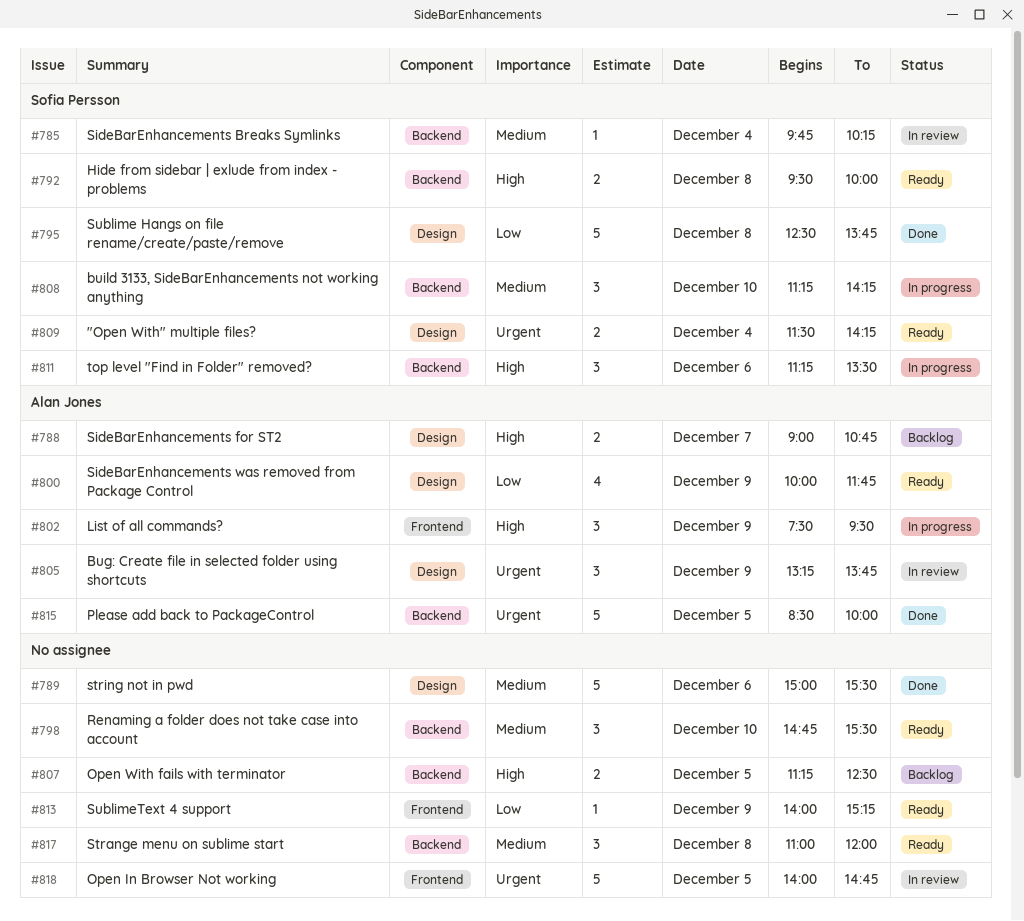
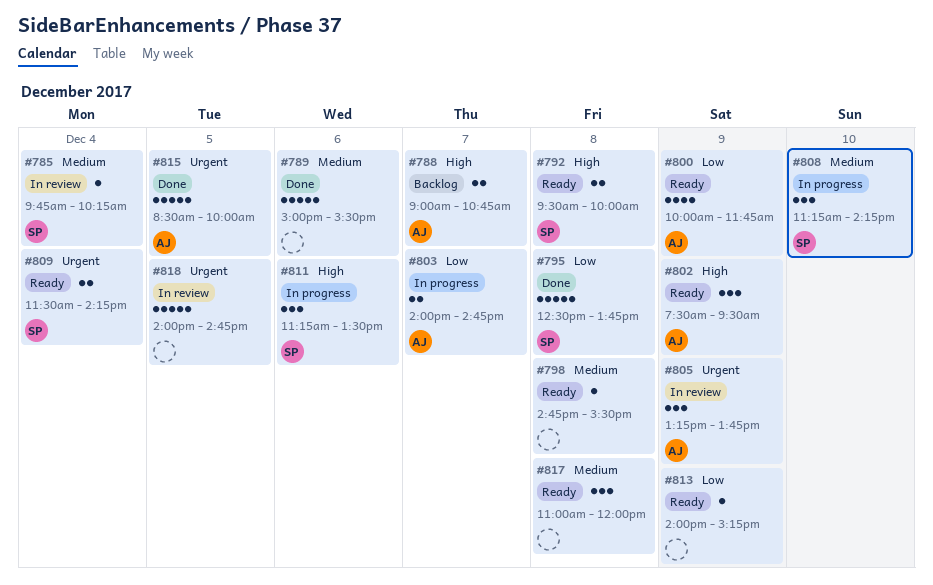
#798, estimate: 3 -> 1
#798, day: Dec 10 -> Dec 8
#802, status: In progress -> Ready
#803: none -> present
#807: present -> none

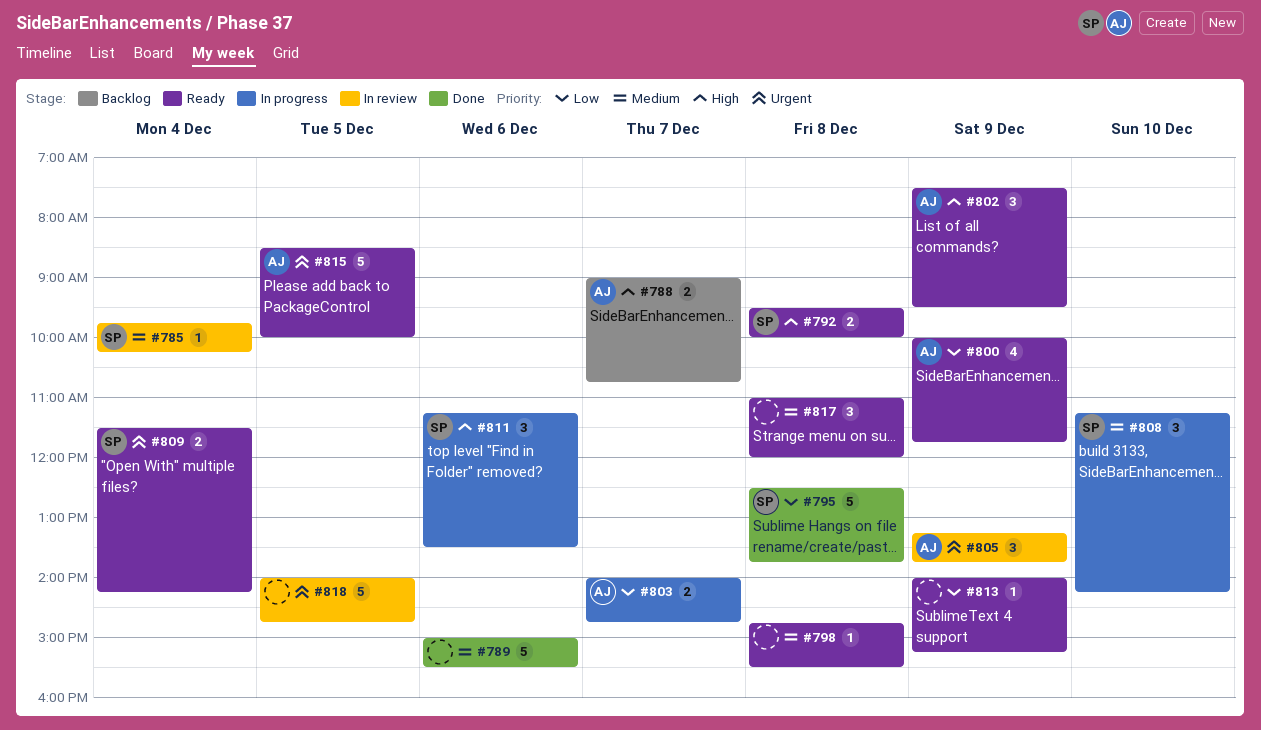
#815, status: Done -> Ready

